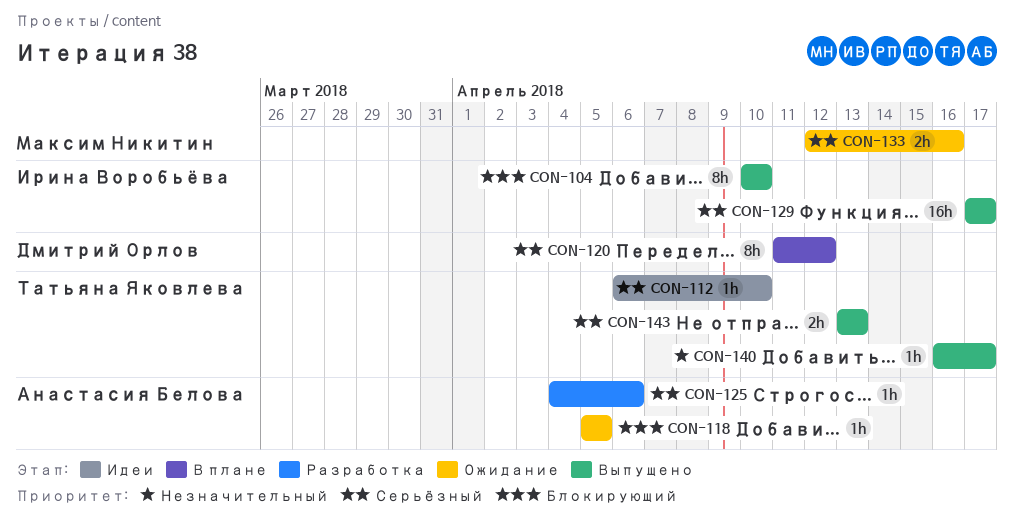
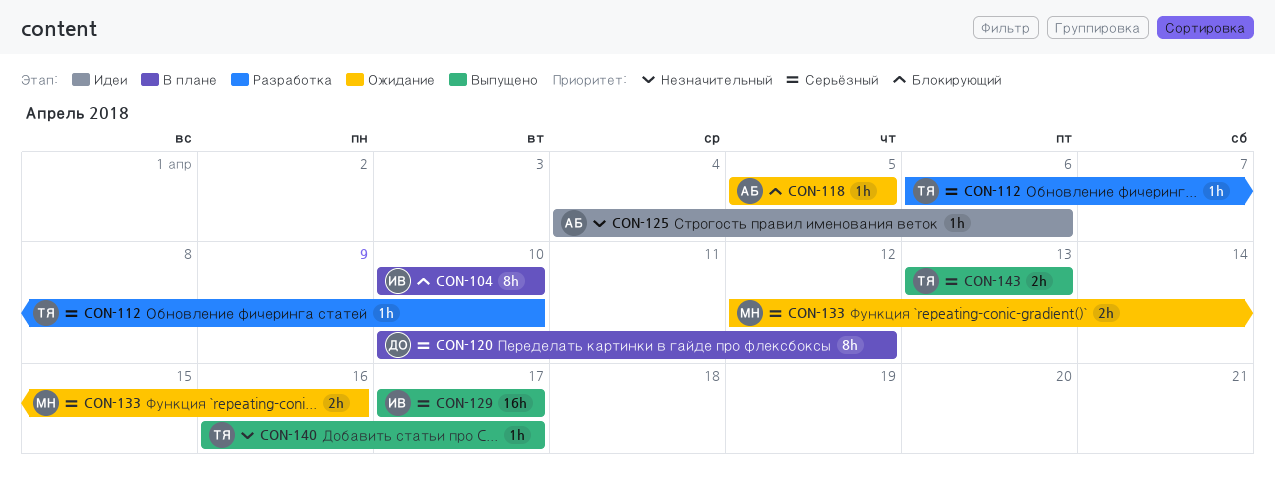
CON-104, status: Выпущено -> В плане
CON-112, status: Идеи -> Разработка
CON-120, start: Apr 11 -> Apr 10
CON-125, status: Разработка -> Идеи
CON-125, priority: Серьёзный -> Незначительный

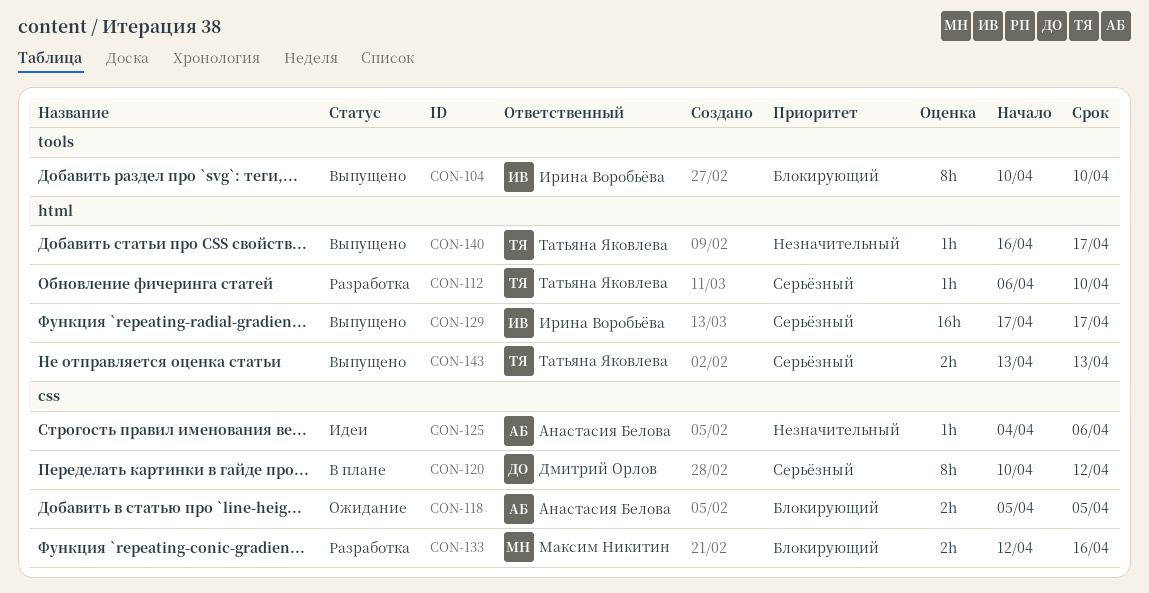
CON-104, status: В плане -> Выпущено
CON-118, estimate: 1h -> 2h
CON-133, status: Ожидание -> Разработка
CON-133, priority: Серьёзный -> Блокирующий

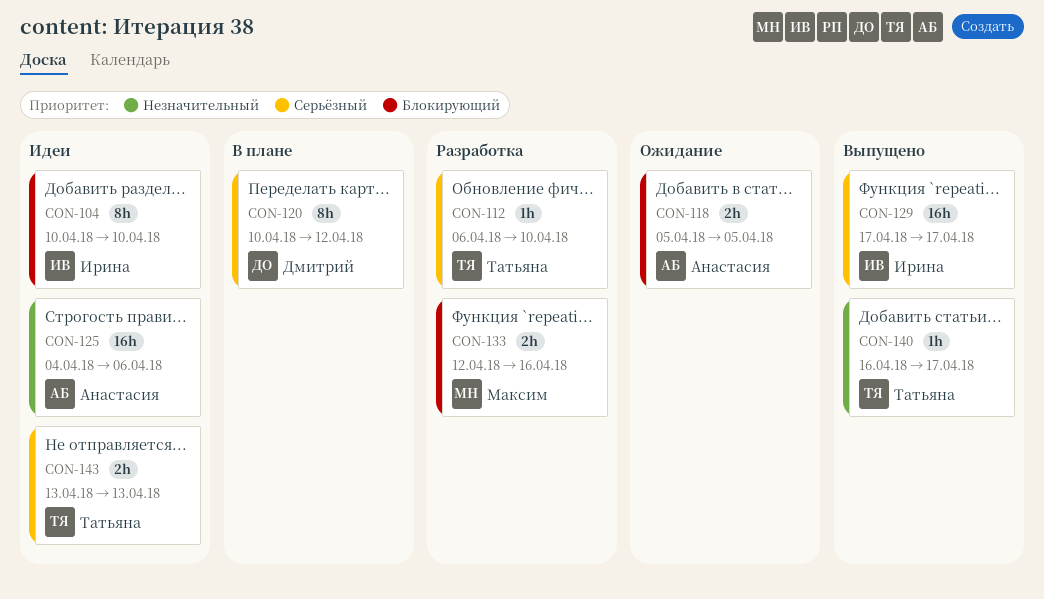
CON-104, status: Выпущено -> Идеи
CON-125, estimate: 1h -> 16h
CON-143, status: Выпущено -> Идеи

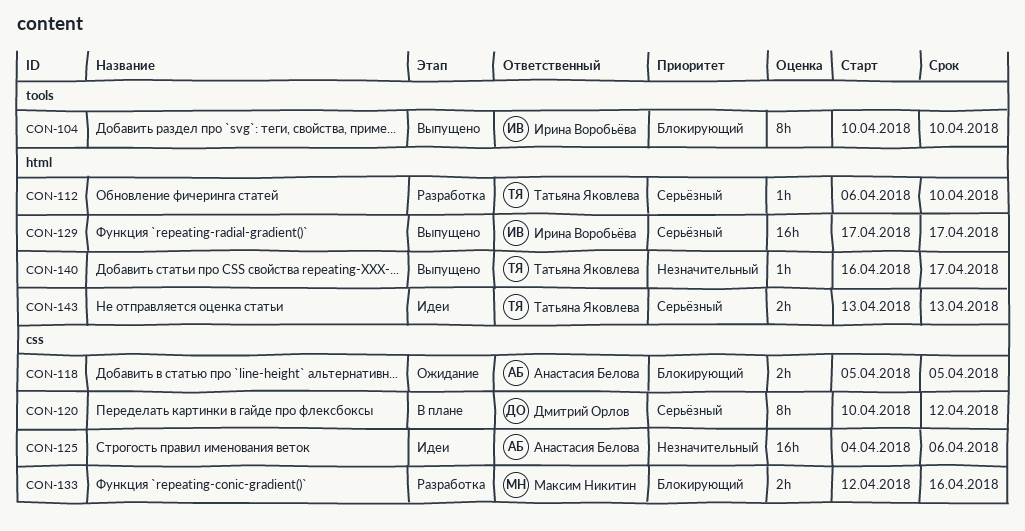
CON-104, status: Идеи -> Выпущено

